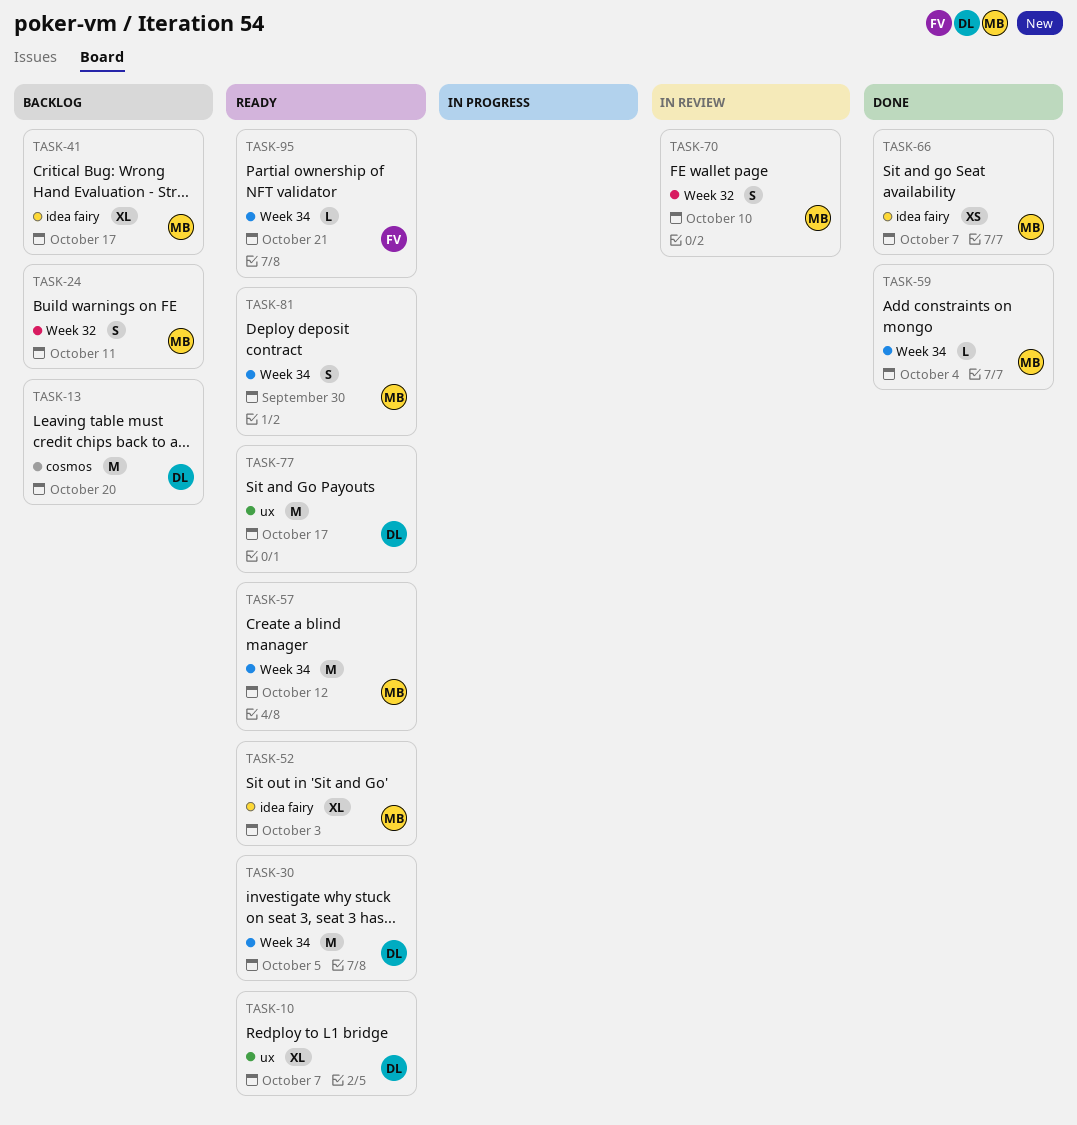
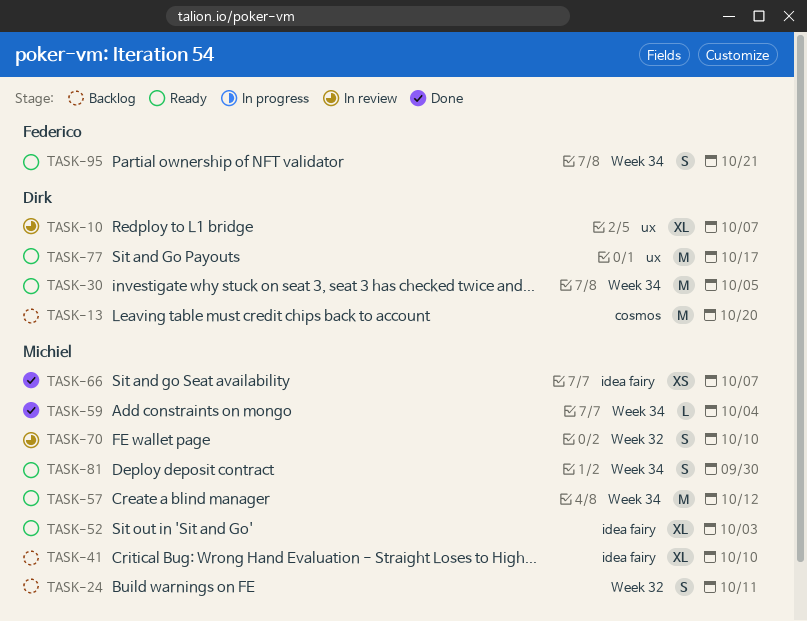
TASK-10, status: Ready -> In review
TASK-41, due: Oct 17 -> Oct 10
TASK-95, estimate: L -> S

